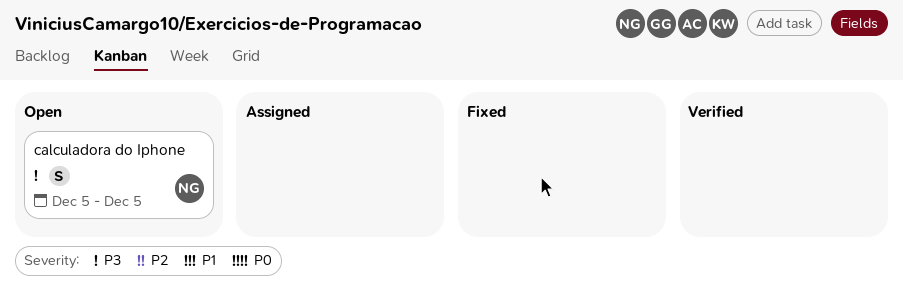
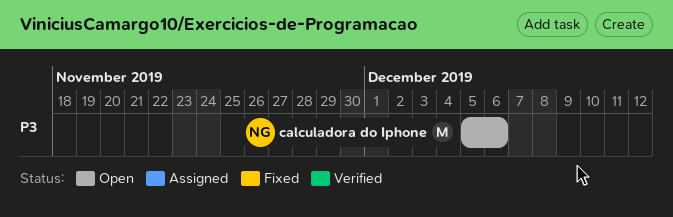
calculadora do Iphone, estimate: S -> M
calculadora do Iphone, due: Dec 5 -> Dec 6

